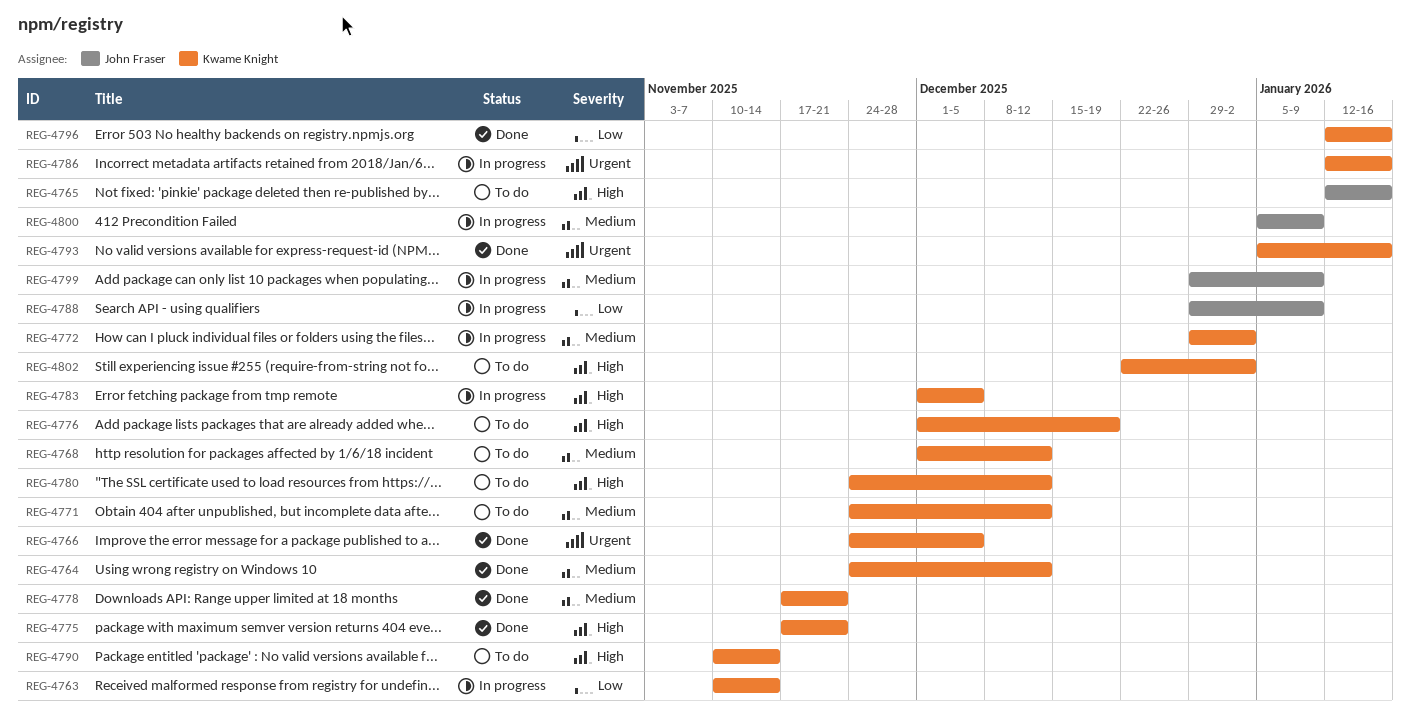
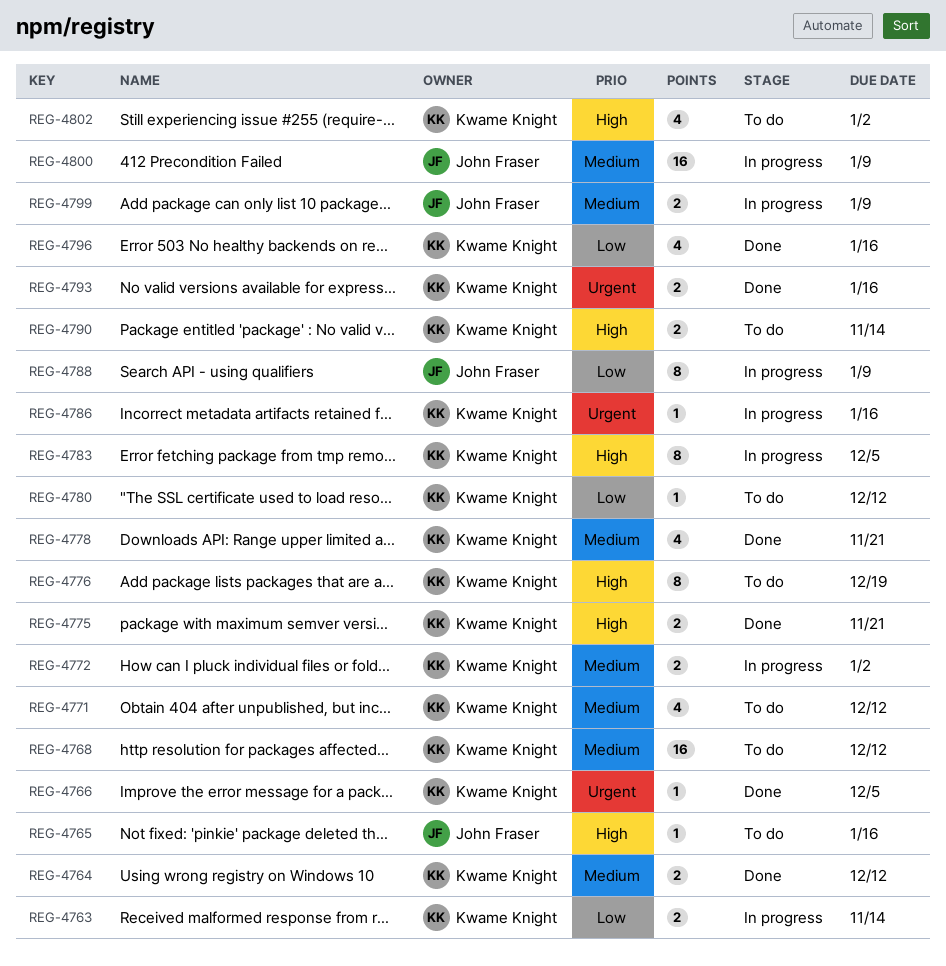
REG-4780, priority: High -> Low

